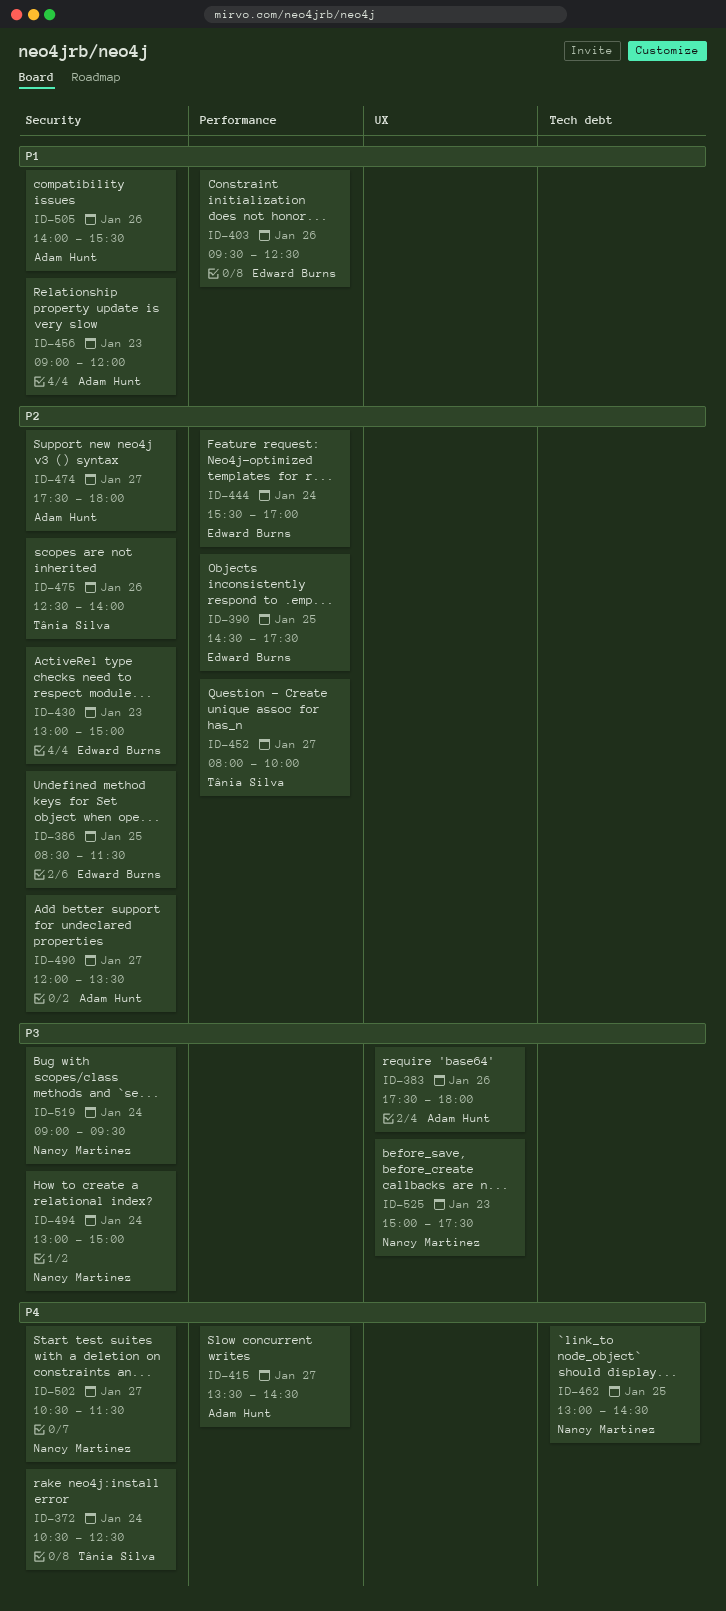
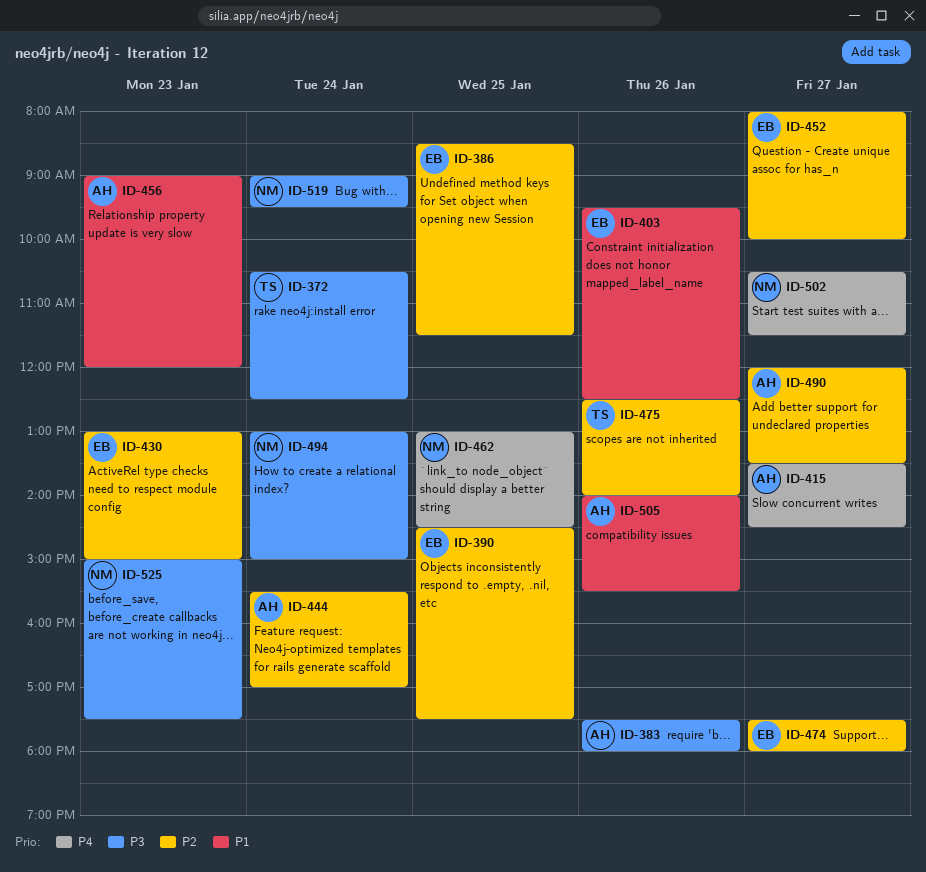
ID-372, priority: P4 -> P3
ID-444, owner: Edward Burns -> Adam Hunt
ID-452, owner: Tânia Silva -> Edward Burns
ID-474, owner: Adam Hunt -> Edward Burns

